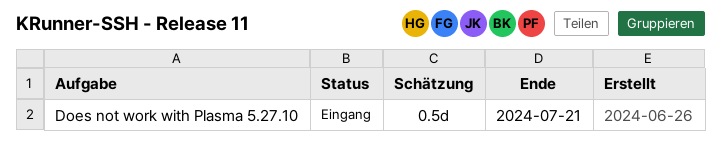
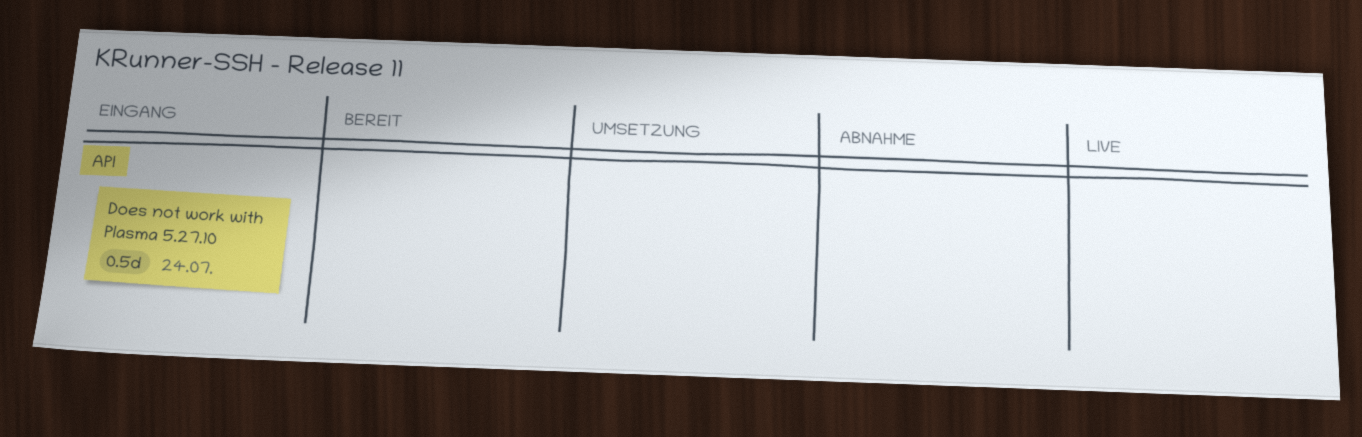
Does not work with Plasma 5.27.10, due: Jul 21 -> Jul 24

